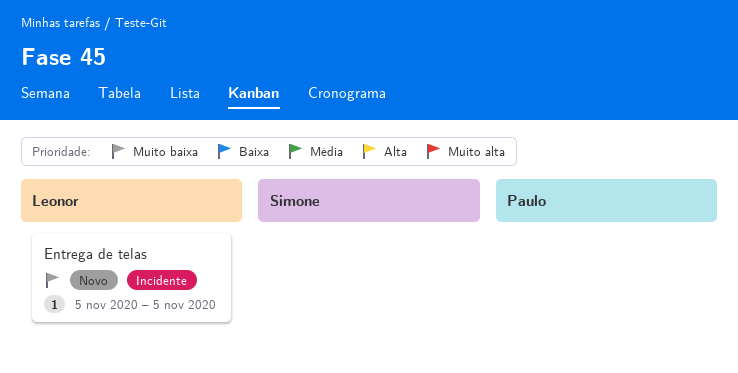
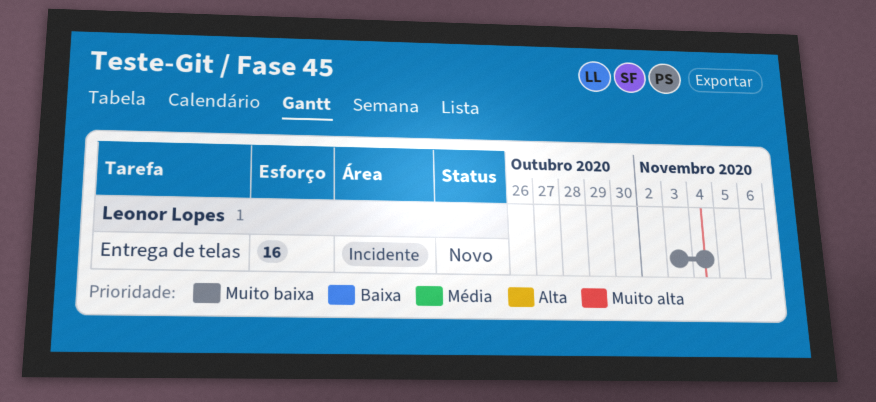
Entrega de telas, estimate: 1 -> 16
Entrega de telas, start: Nov 5 -> Nov 3
Entrega de telas, due: Nov 5 -> Nov 4

